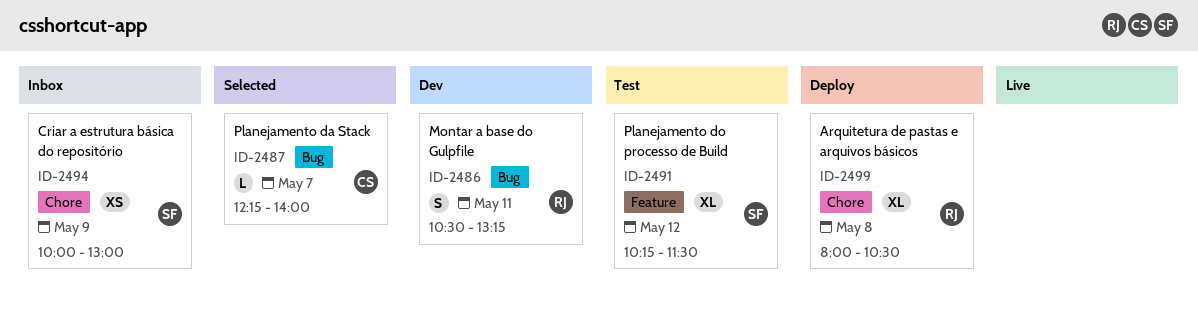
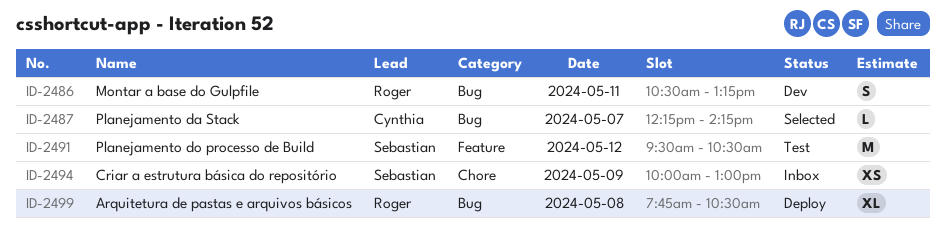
ID-2487, ends: 14:00 -> 14:15
ID-2491, estimate: XL -> M
ID-2491, begins: 10:15 -> 09:30
ID-2491, ends: 11:30 -> 10:30
ID-2499, label: Chore -> Bug
ID-2499, begins: 08:00 -> 07:45

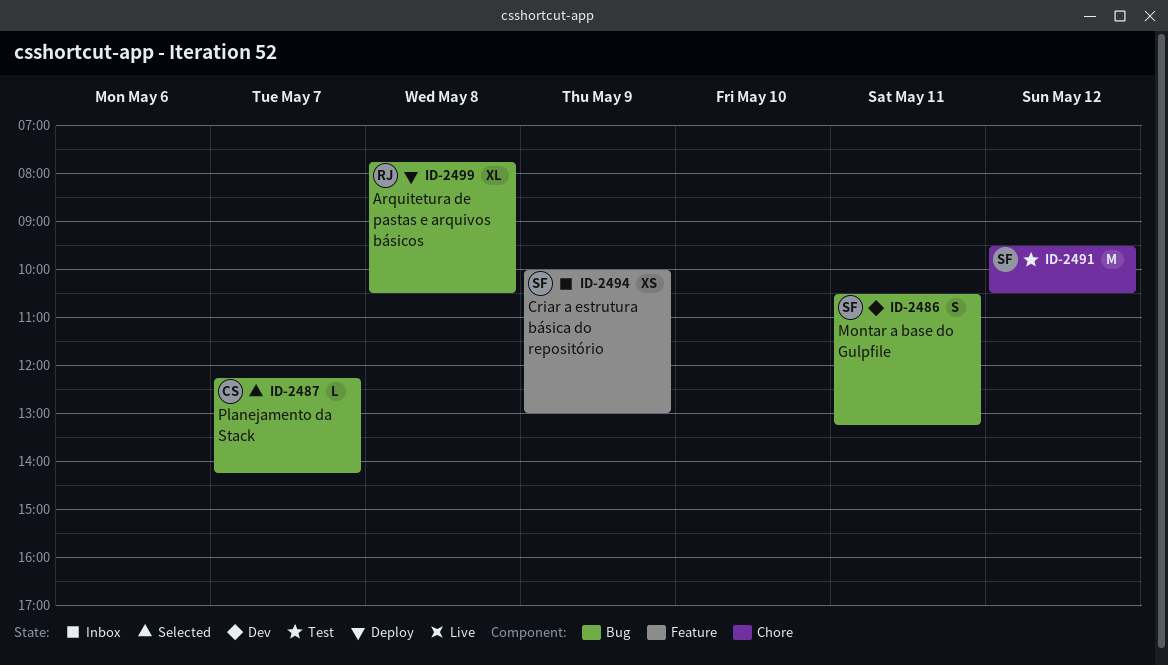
ID-2486, owner: Roger -> Sebastian
ID-2491, label: Feature -> Chore
ID-2494, label: Chore -> Feature

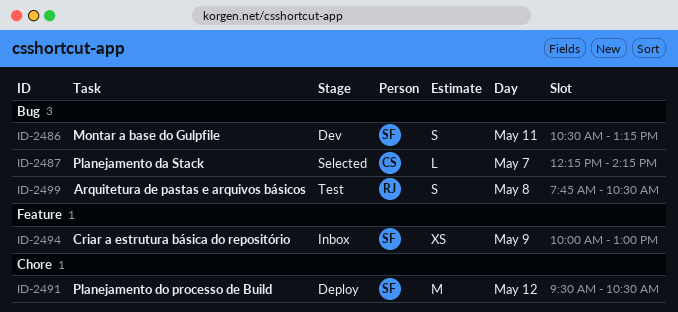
ID-2491, status: Test -> Deploy
ID-2499, status: Deploy -> Test
ID-2499, estimate: XL -> S

